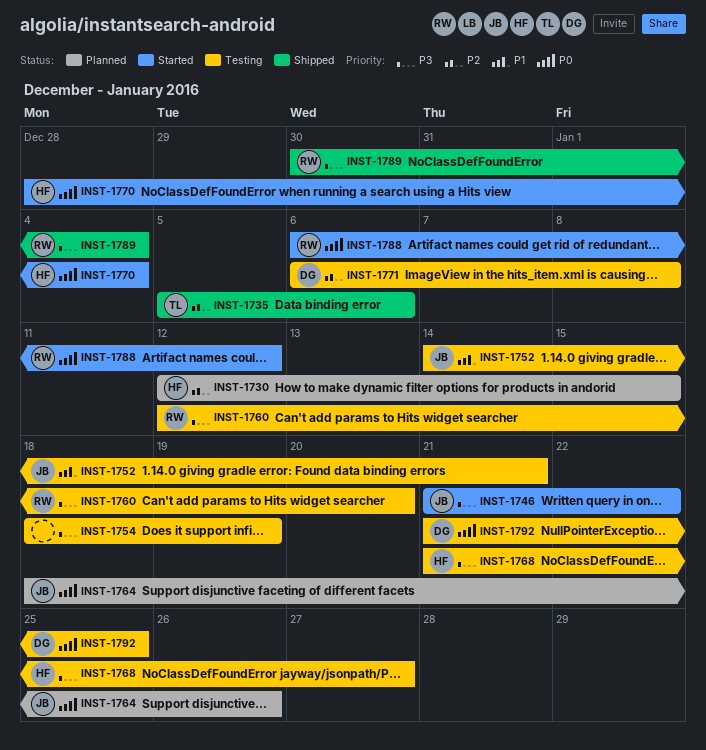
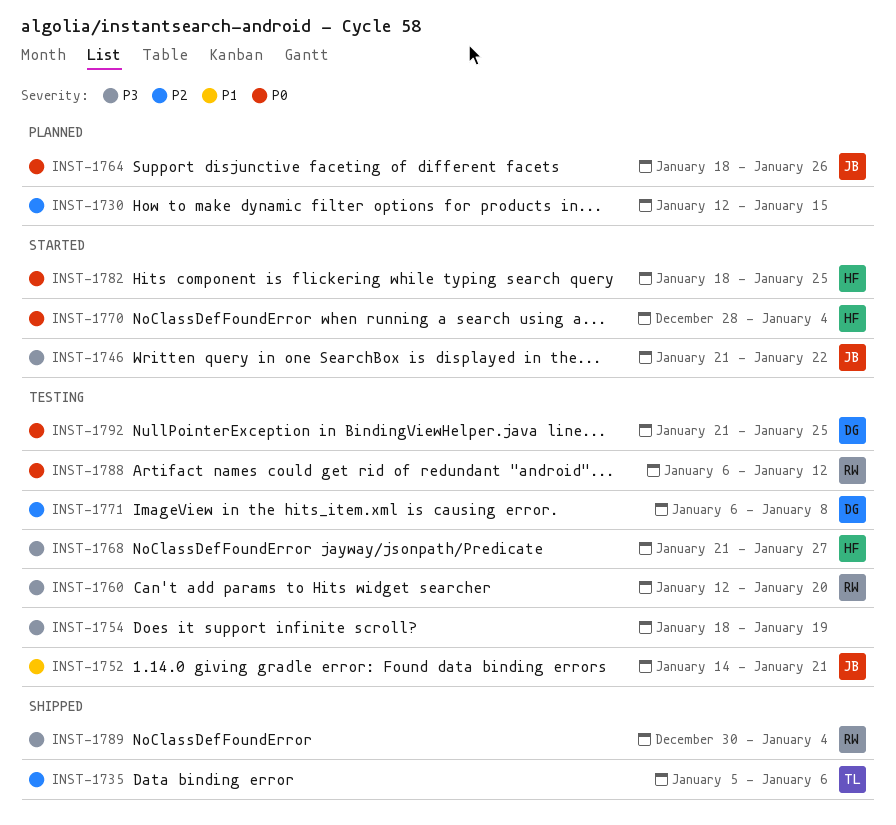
INST-1730, owner: HF -> none
INST-1782: none -> present
INST-1788, status: Started -> Testing

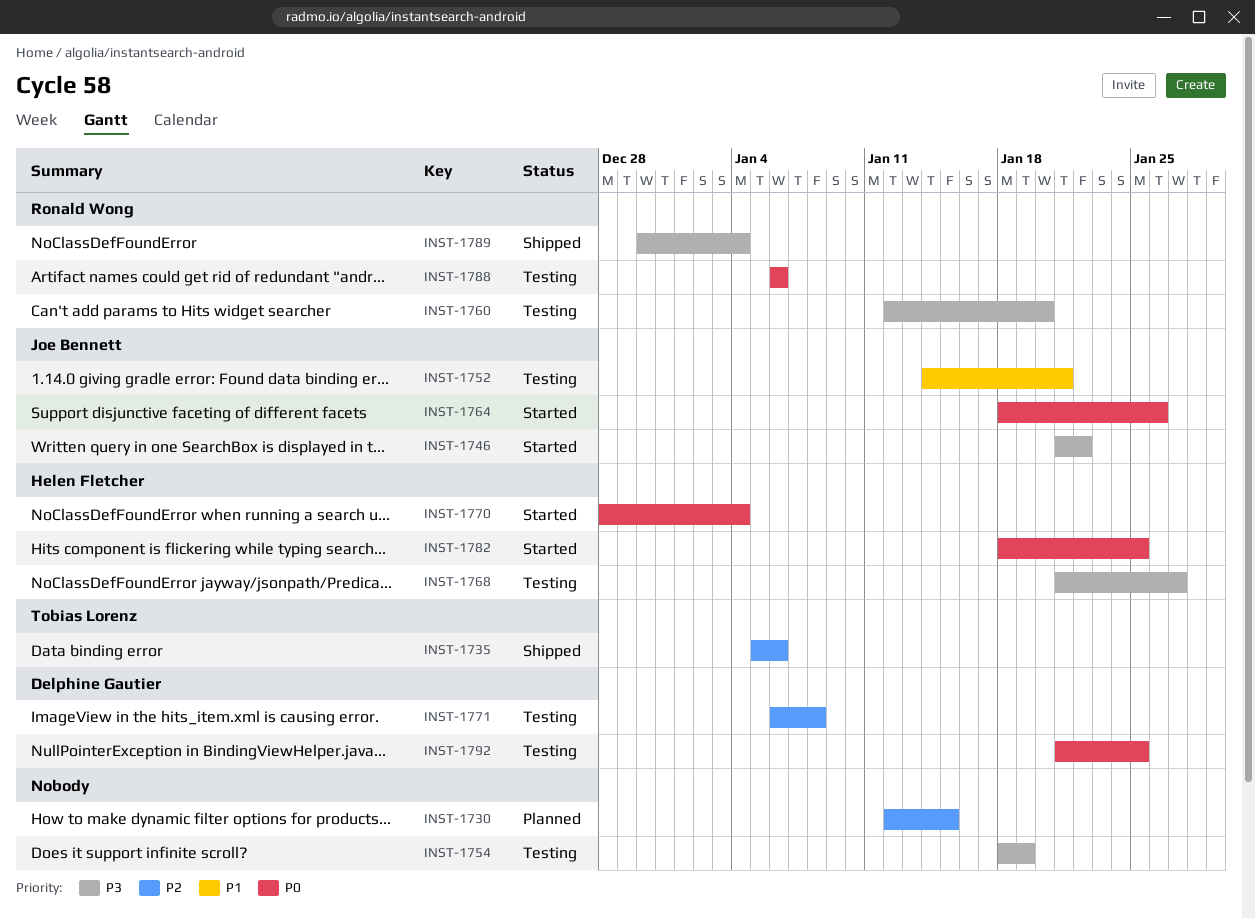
INST-1764, status: Planned -> Started
INST-1788, due: Jan 12 -> Jan 6

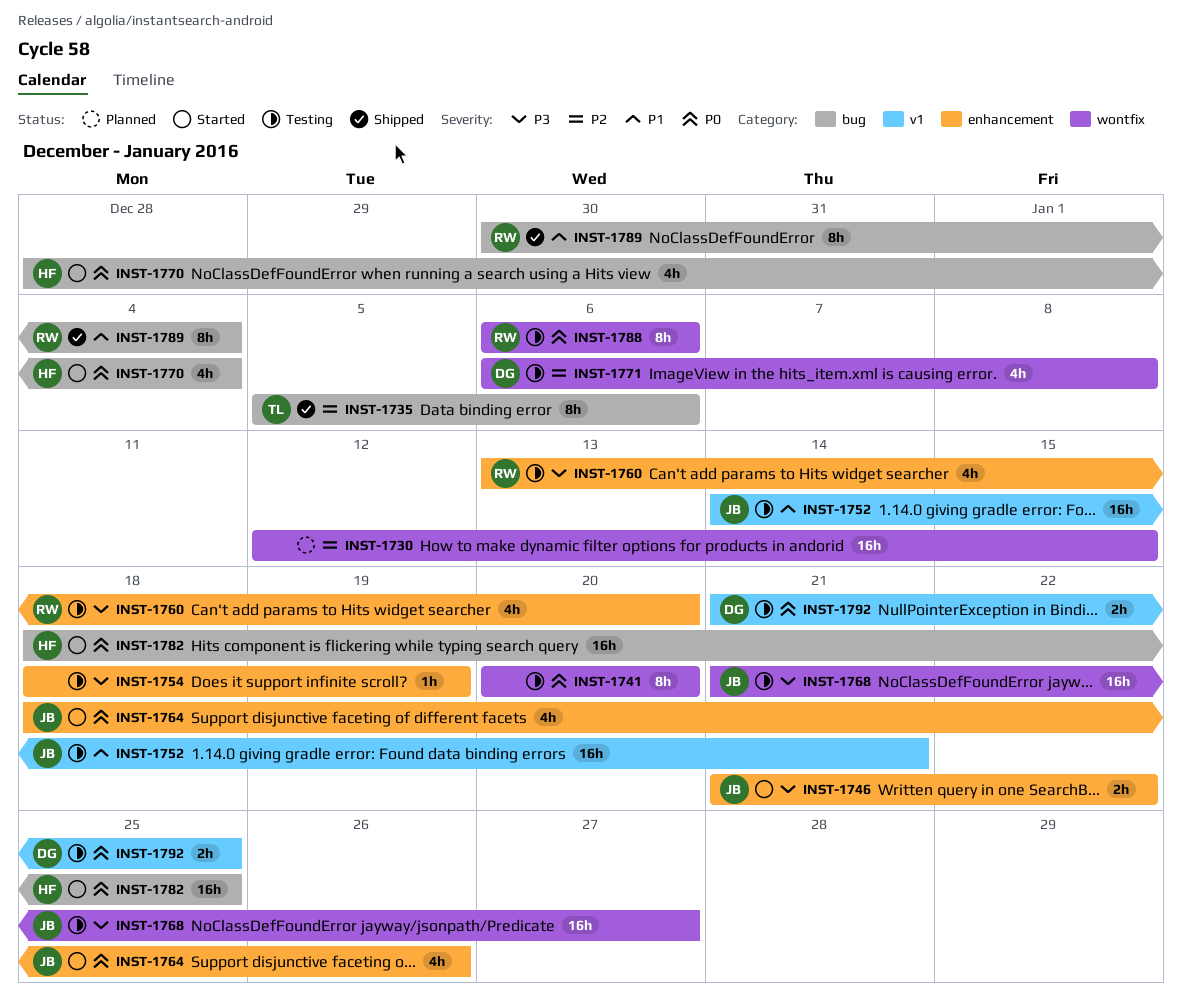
INST-1741: none -> present
INST-1760, start: Jan 12 -> Jan 13
INST-1768, owner: Helen Fletcher -> Joe Bennett
INST-1789, priority: P3 -> P1

